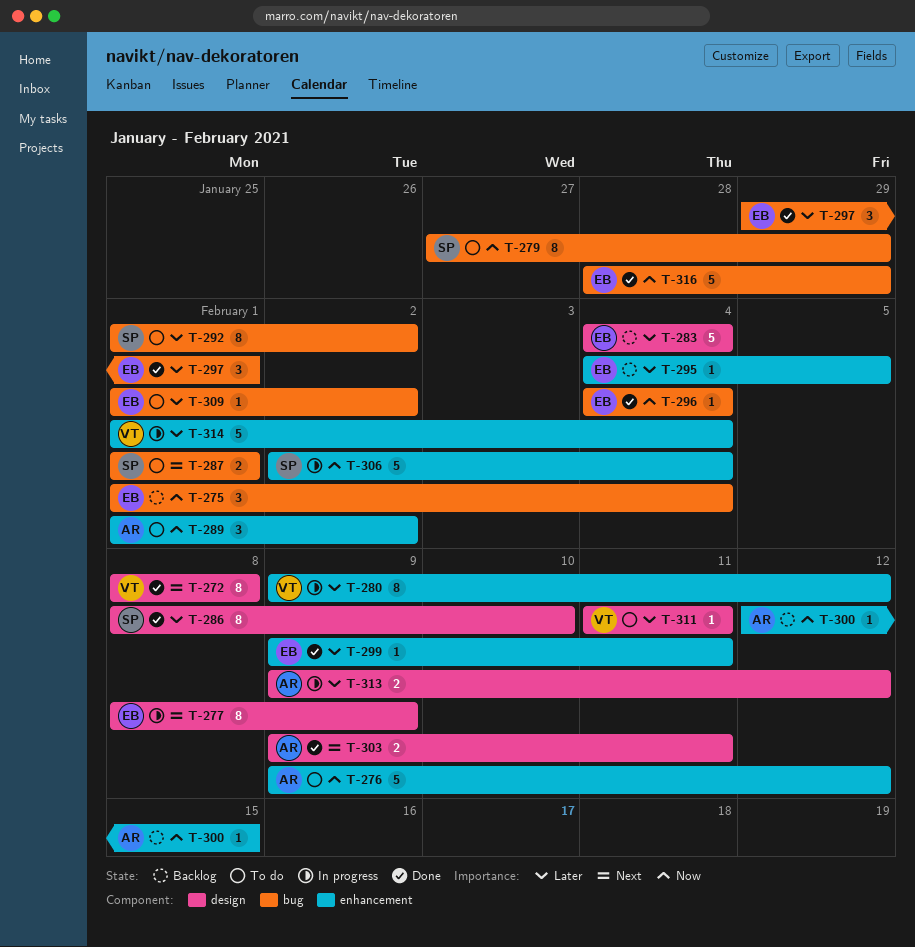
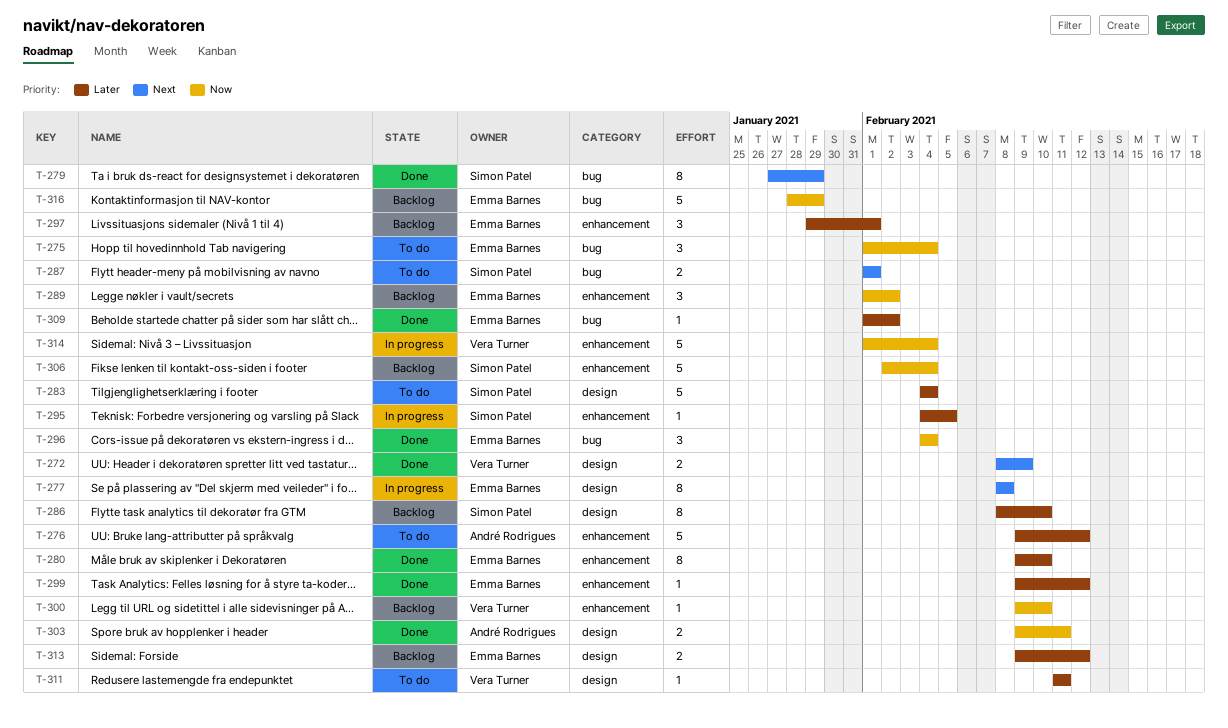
T-272, estimate: 8 -> 2
T-272, due: Feb 8 -> Feb 9
T-275, status: Backlog -> To do
T-276, priority: Now -> Later
T-277, due: Feb 9 -> Feb 8
T-279, status: To do -> Done
T-279, priority: Now -> Next
T-280, status: In progress -> Done
T-280, owner: Vera Turner -> Emma Barnes
T-280, due: Feb 12 -> Feb 10
T-283, status: Backlog -> To do
T-283, owner: Emma Barnes -> Simon Patel
T-286, status: Done -> Backlog
T-289, status: To do -> Backlog
T-289, owner: André Rodrigues -> Emma Barnes
T-292: present -> none
T-295, status: Backlog -> In progress
T-295, owner: Emma Barnes -> Simon Patel
T-296, estimate: 1 -> 3
T-297, status: Done -> Backlog
T-297, label: bug -> enhancement
T-299, due: Feb 11 -> Feb 12
T-300, owner: André Rodrigues -> Vera Turner
T-300, start: Feb 12 -> Feb 9
T-300, due: Feb 15 -> Feb 10
T-303, priority: Next -> Now
T-306, status: In progress -> Backlog
T-309, status: To do -> Done
T-313, status: In progress -> Backlog
T-313, owner: André Rodrigues -> Emma Barnes
T-314, priority: Later -> Now
T-316, status: Done -> Backlog

